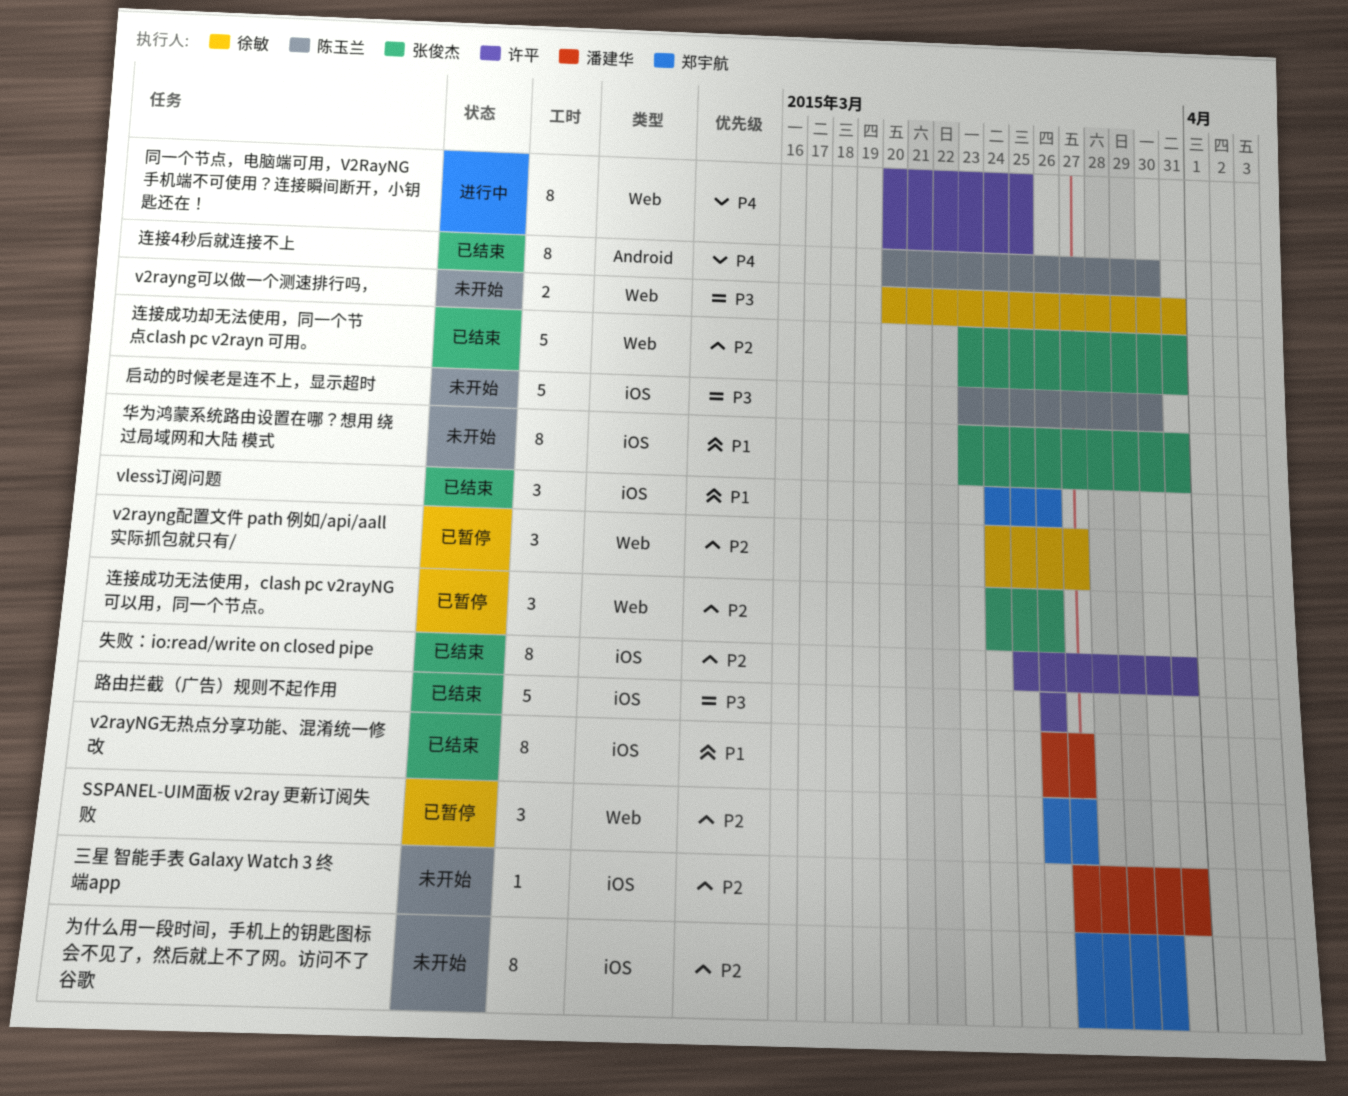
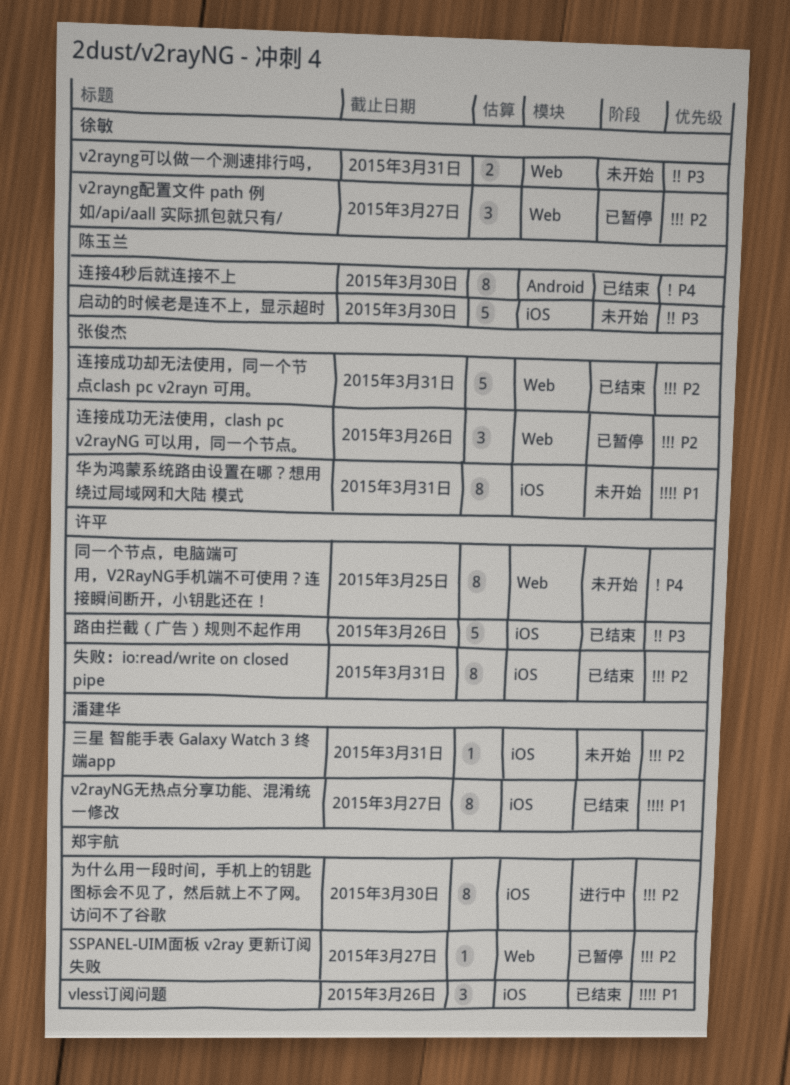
SSPANEL-UIM面板 v2ray 更新订阅失败, estimate: 3 -> 1
为什么用一段时间，手机上的钥匙图标会不见了，然后就上不了网。访问不了谷歌, status: 未开始 -> 进行中
同一个节点，电脑端可用，V2RayNG手机端不可使用？连接瞬间断开，小钥匙还在！, status: 进行中 -> 未开始

